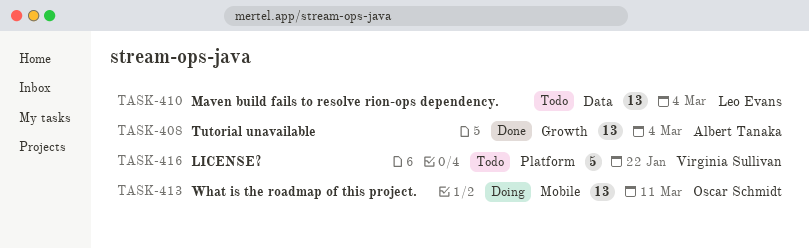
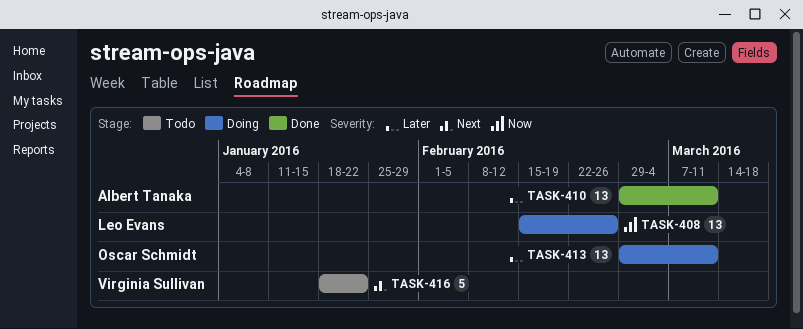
TASK-408, status: Done -> Doing
TASK-408, owner: Albert Tanaka -> Leo Evans
TASK-408, due: Mar 4 -> Feb 26
TASK-410, status: Todo -> Done
TASK-410, owner: Leo Evans -> Albert Tanaka
TASK-410, due: Mar 4 -> Mar 11

